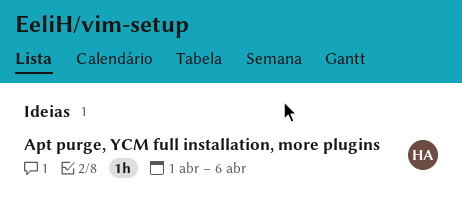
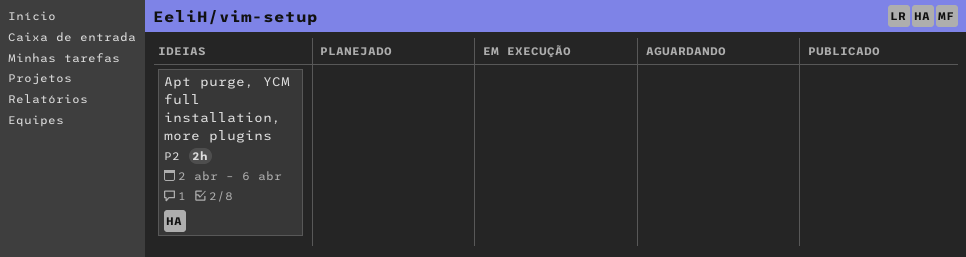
Apt purge, YCM full installation, more plugins, estimate: 1h -> 2h
Apt purge, YCM full installation, more plugins, start: Apr 1 -> Apr 2

